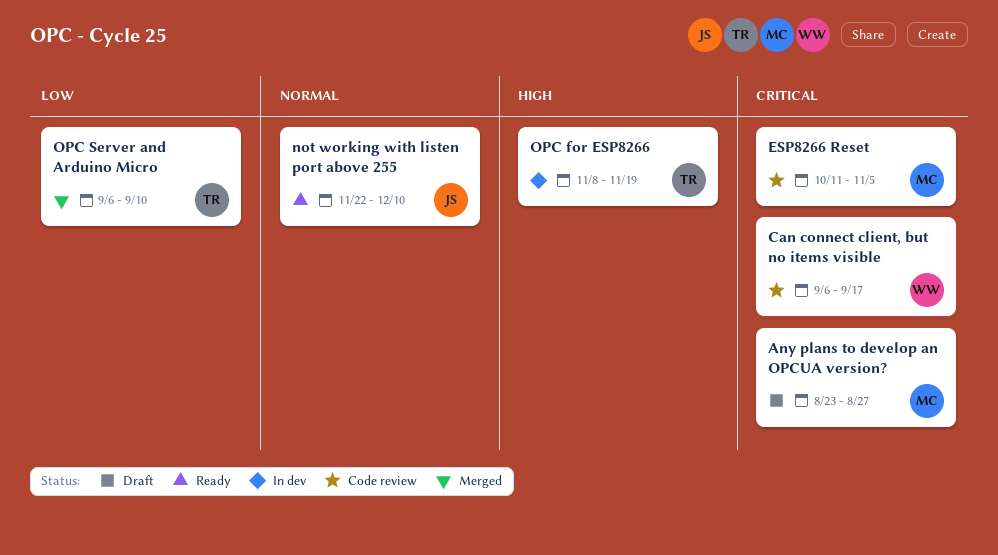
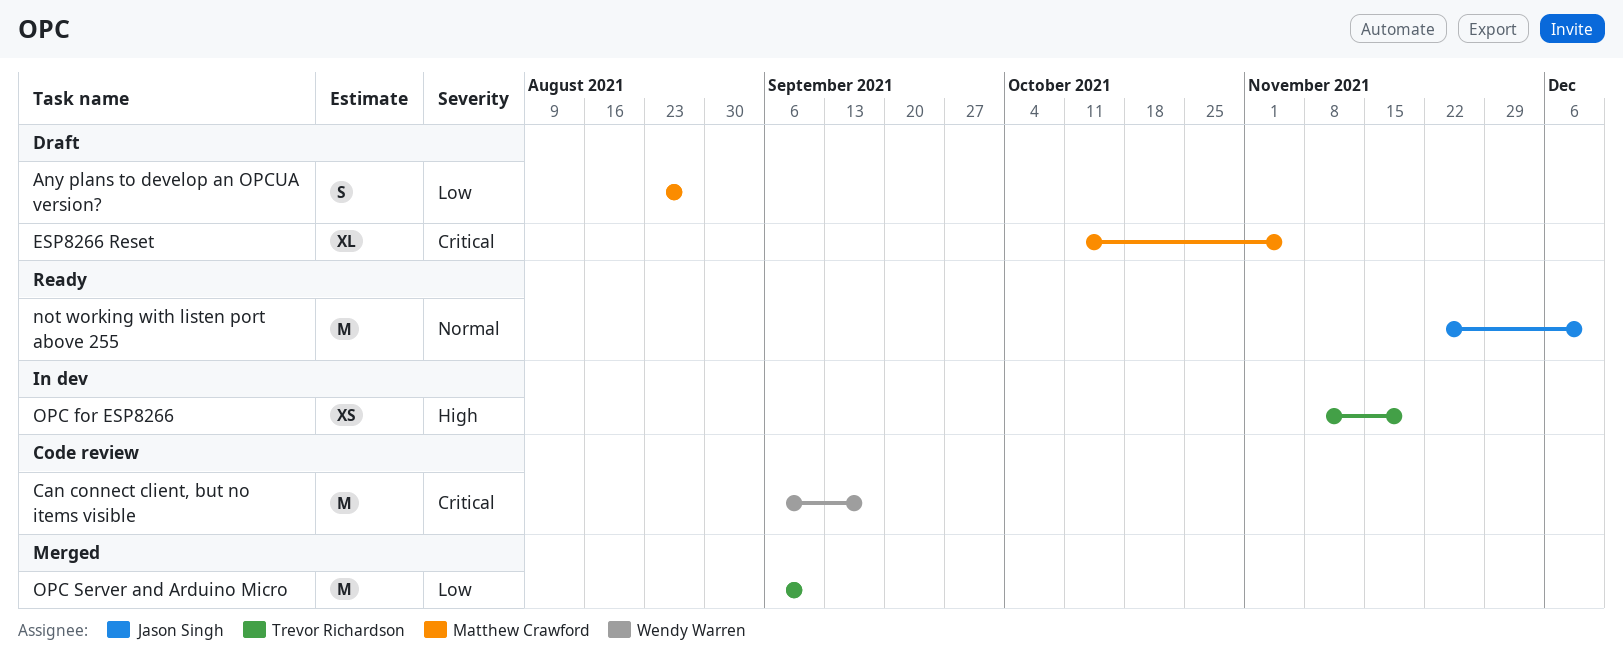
Any plans to develop an OPCUA version?, priority: Critical -> Low
ESP8266 Reset, status: Code review -> Draft

